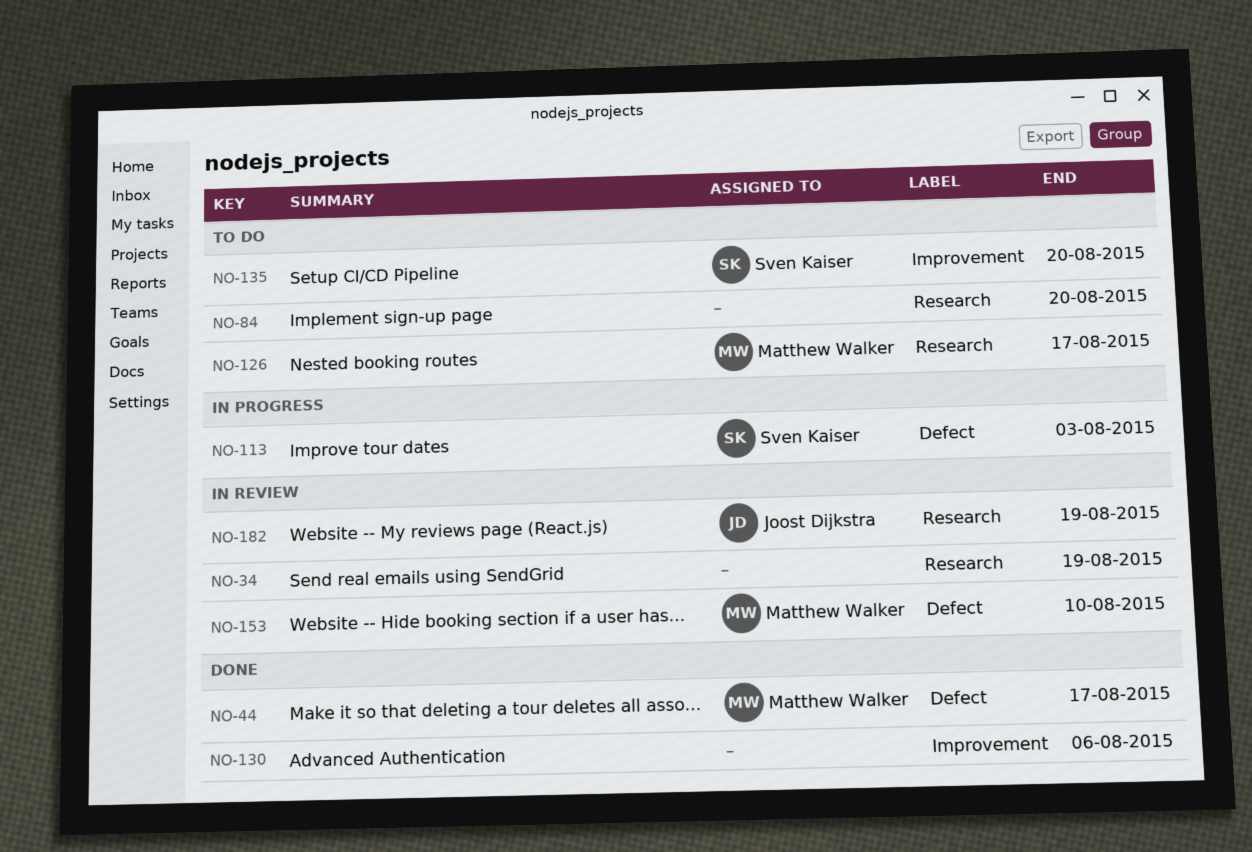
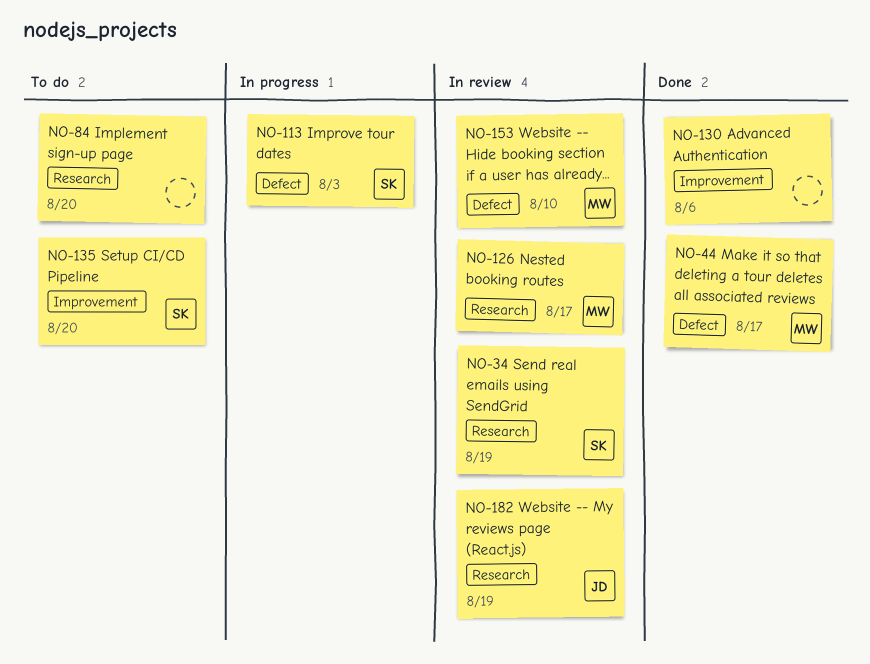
NO-34, owner: none -> Sven Kaiser
NO-126, status: To do -> In review

